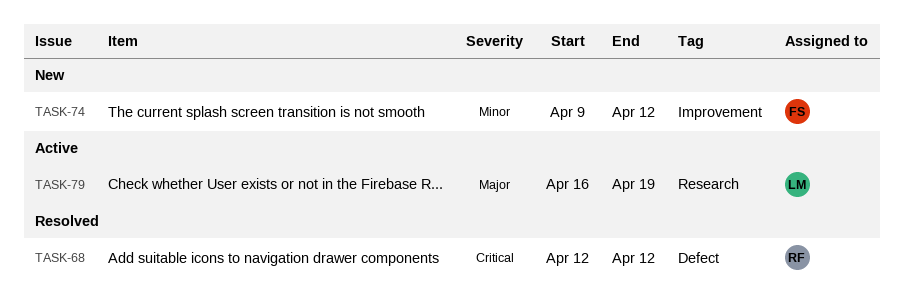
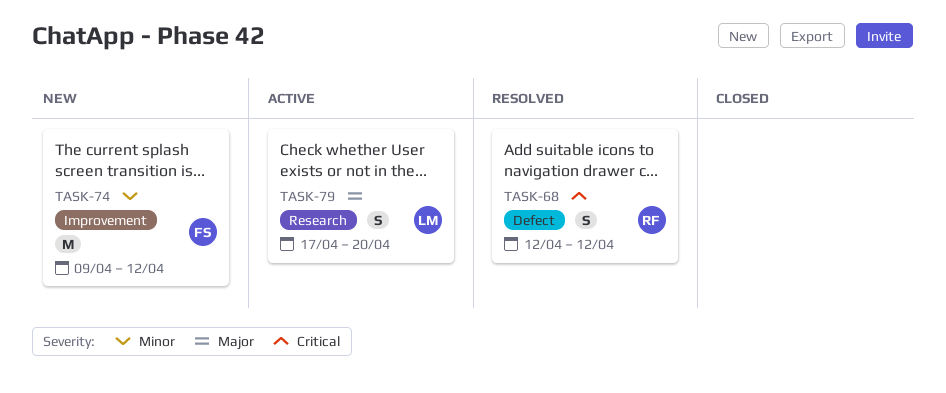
TASK-79, start: Apr 16 -> Apr 17
TASK-79, due: Apr 19 -> Apr 20

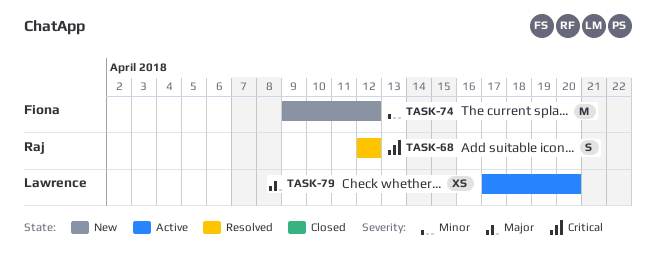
TASK-79, estimate: S -> XS

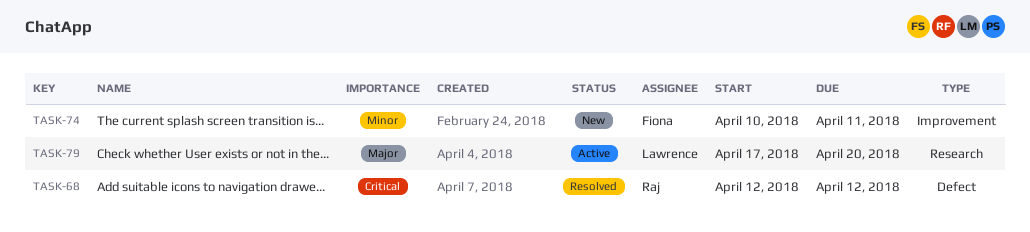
TASK-74, start: Apr 9 -> Apr 10
TASK-74, due: Apr 12 -> Apr 11

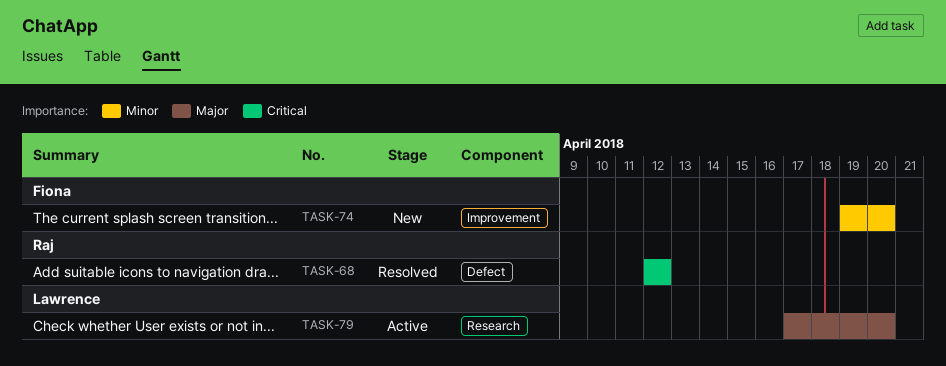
TASK-74, start: Apr 10 -> Apr 19
TASK-74, due: Apr 11 -> Apr 20

